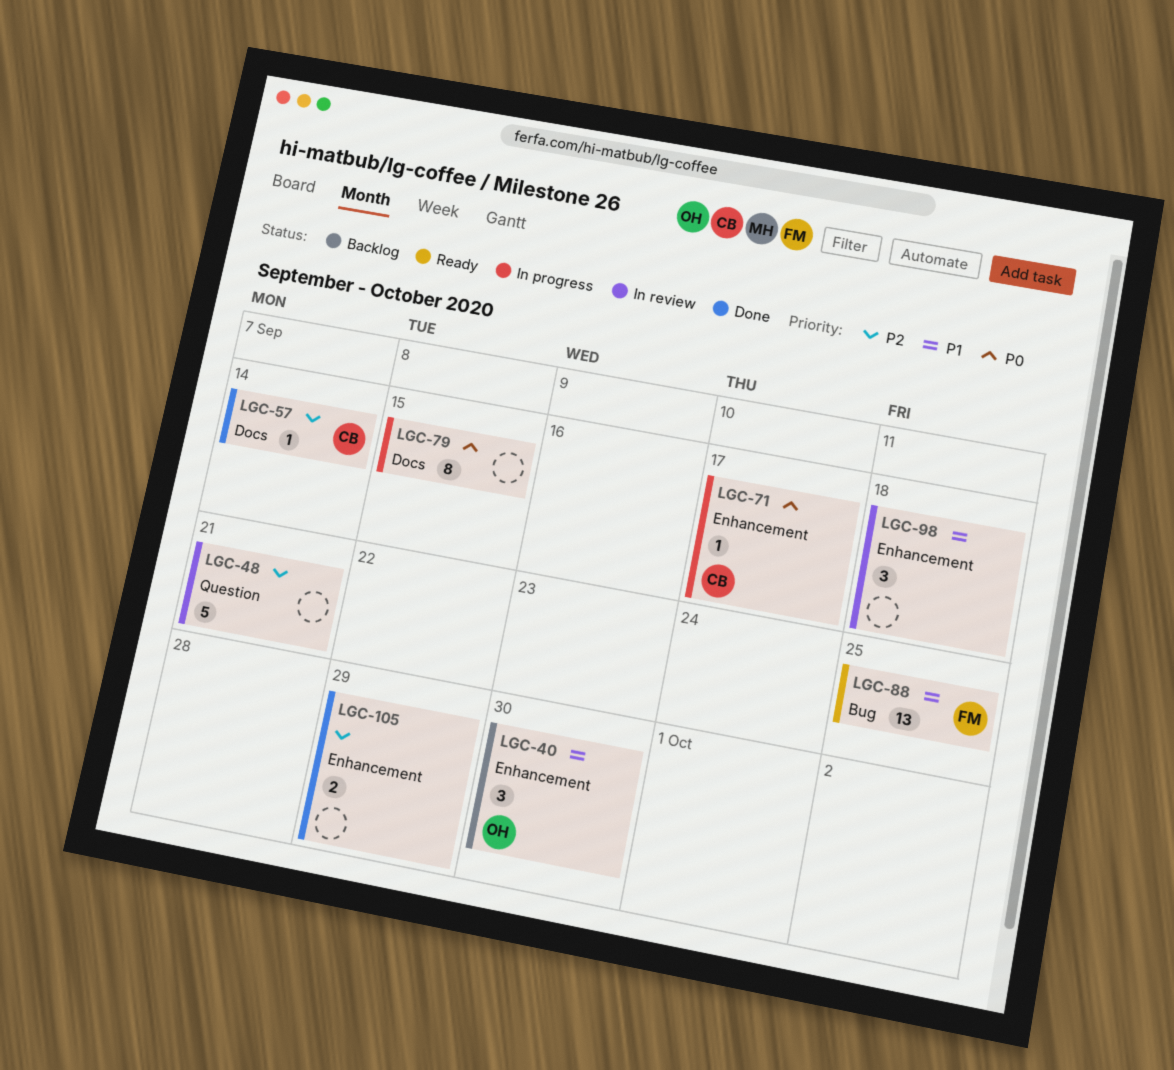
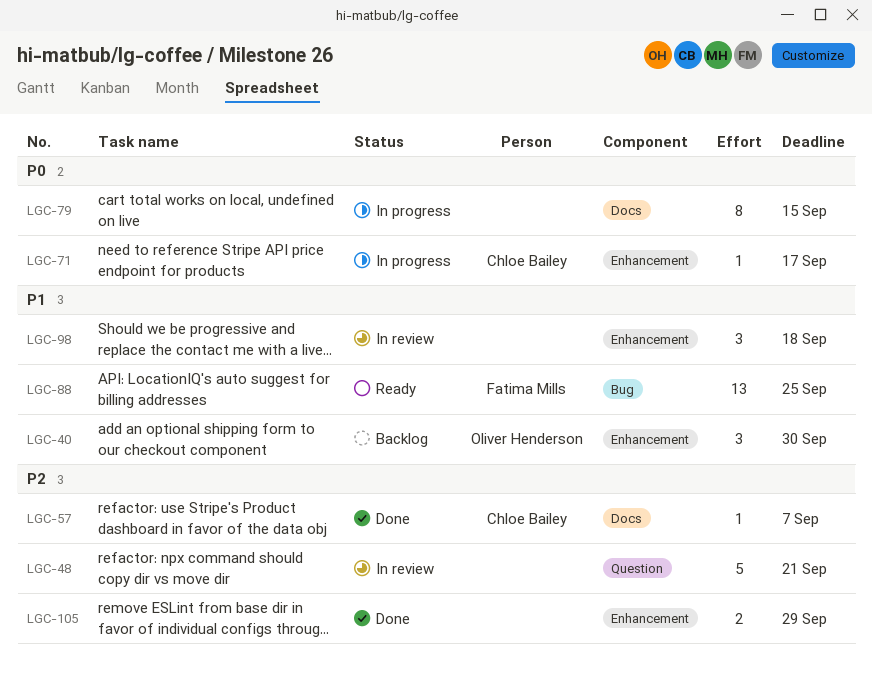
LGC-57, due: Sep 14 -> Sep 7

